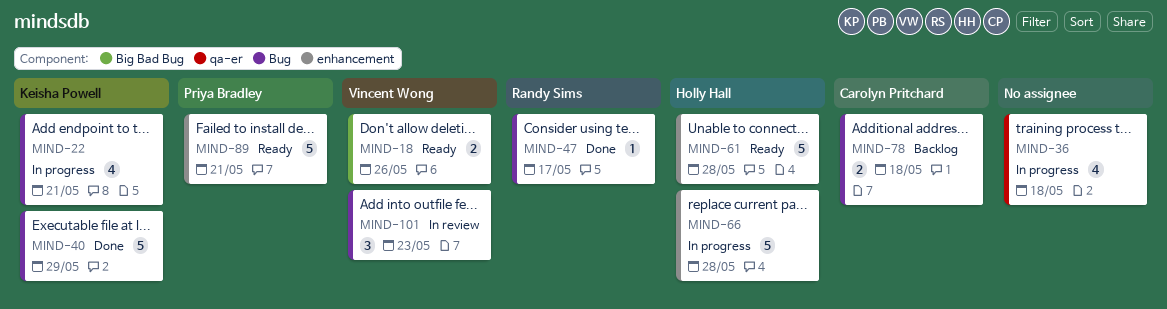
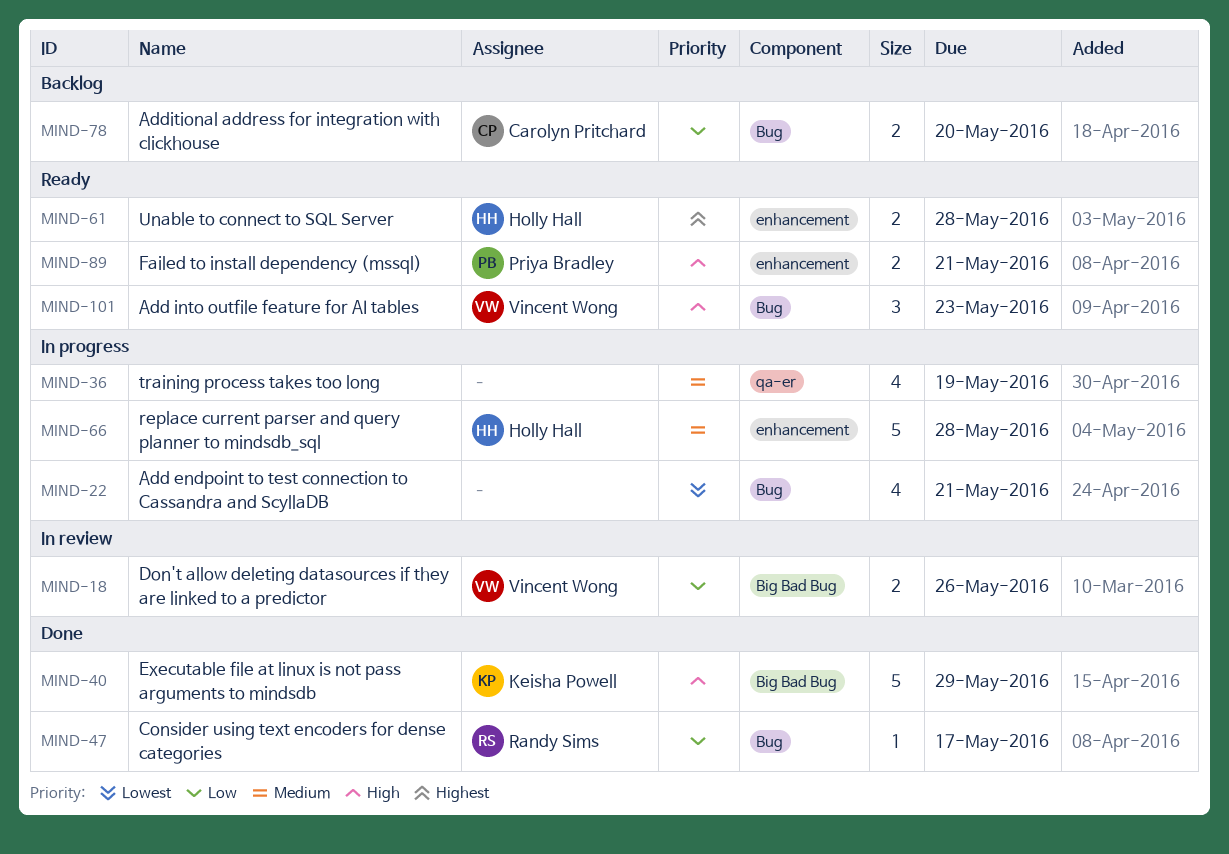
MIND-18, status: Ready -> In review
MIND-22, owner: Keisha Powell -> none
MIND-36, due: May 18 -> May 19
MIND-40, label: Bug -> Big Bad Bug
MIND-61, estimate: 5 -> 2
MIND-78, due: May 18 -> May 20
MIND-89, estimate: 5 -> 2
MIND-101, status: In review -> Ready

